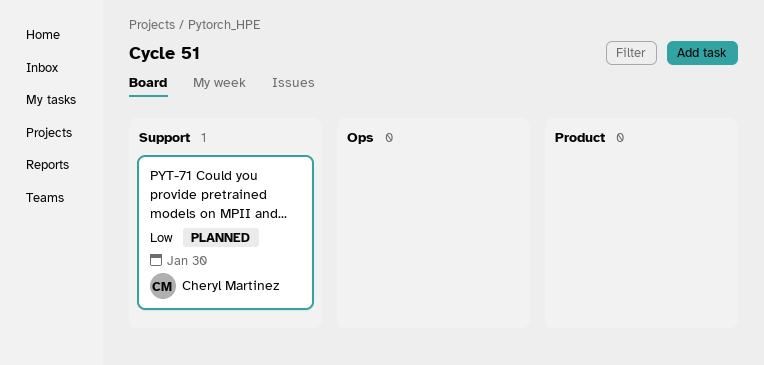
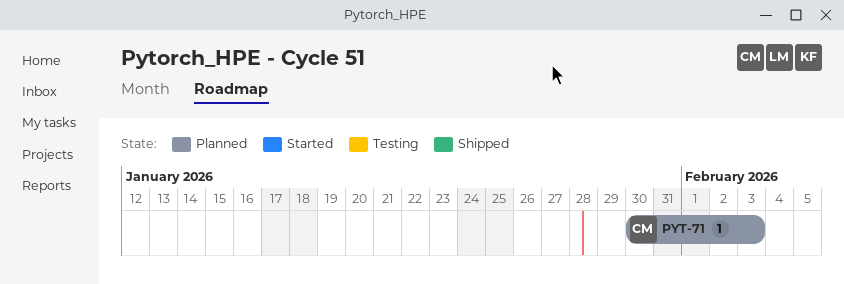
PYT-71, due: Jan 30 -> Feb 3

